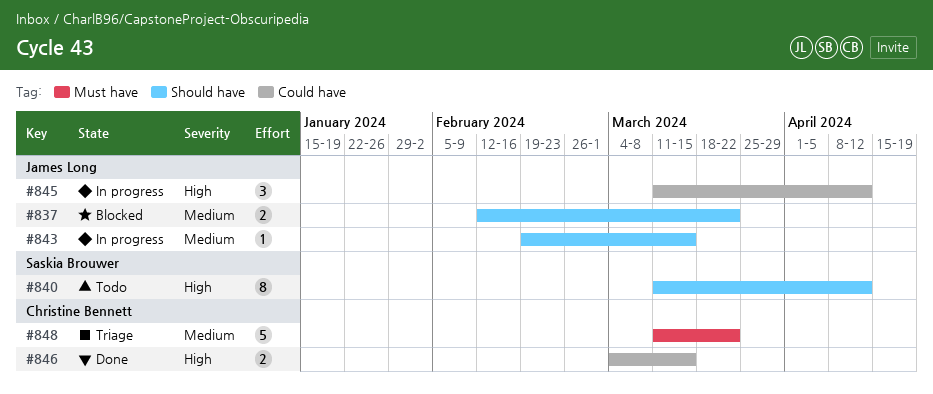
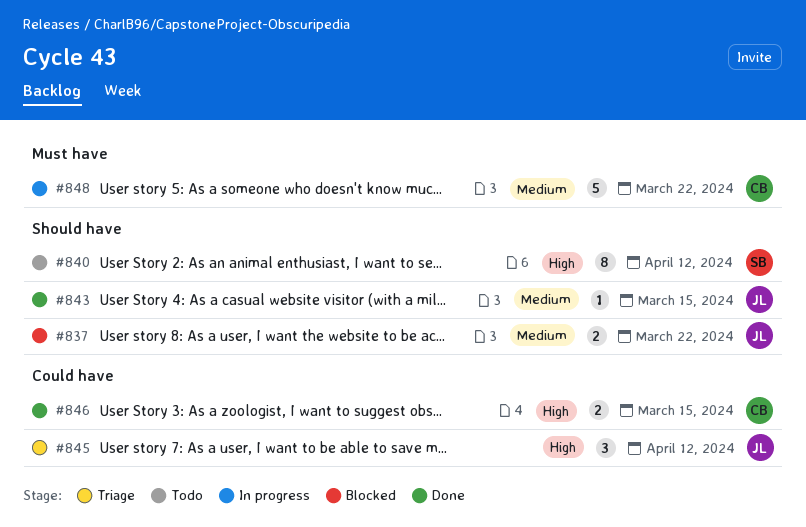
#843, status: In progress -> Done
#845, status: In progress -> Triage
#848, status: Triage -> In progress

